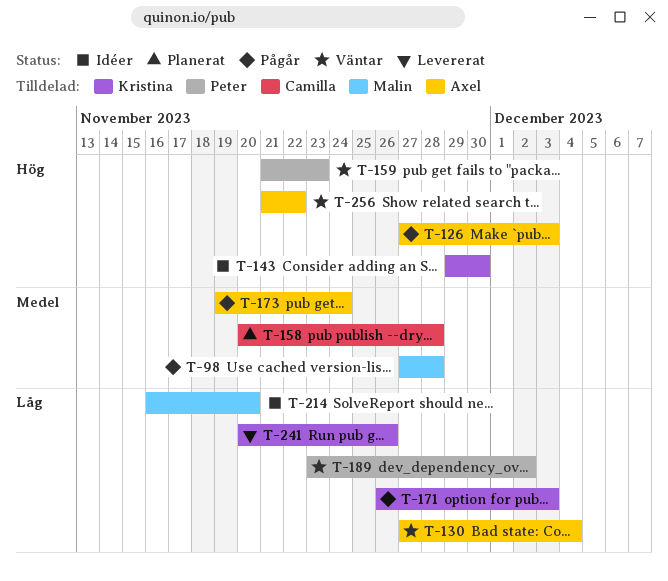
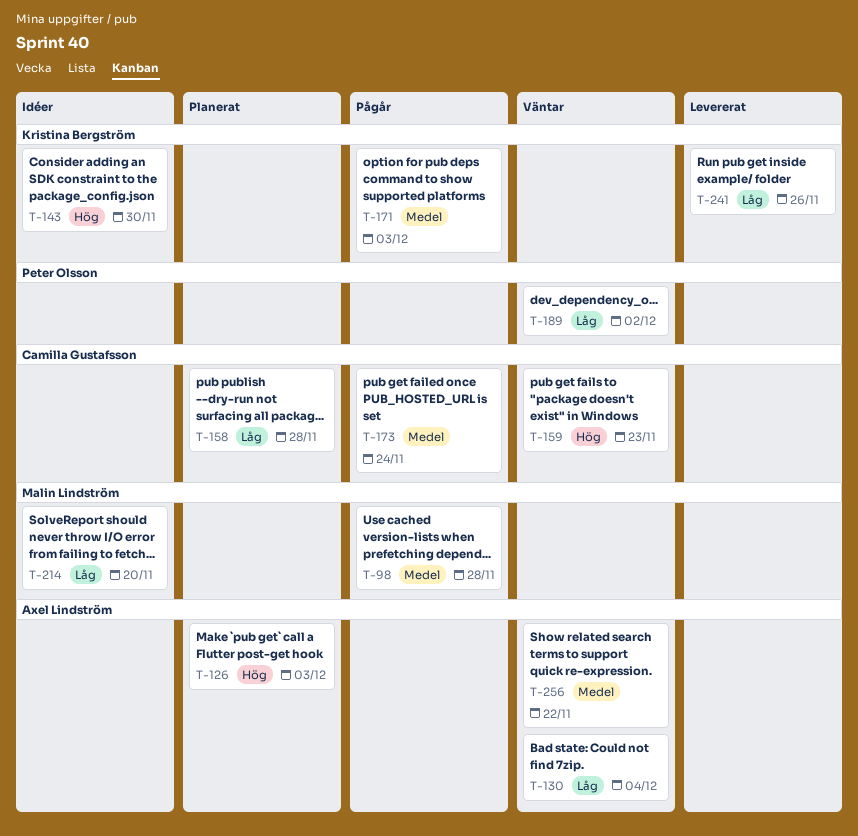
T-126, status: Pågår -> Planerat
T-158, priority: Medel -> Låg
T-159, owner: Peter Olsson -> Camilla Gustafsson
T-171, priority: Låg -> Medel
T-173, owner: Axel Lindström -> Camilla Gustafsson
T-256, priority: Hög -> Medel

